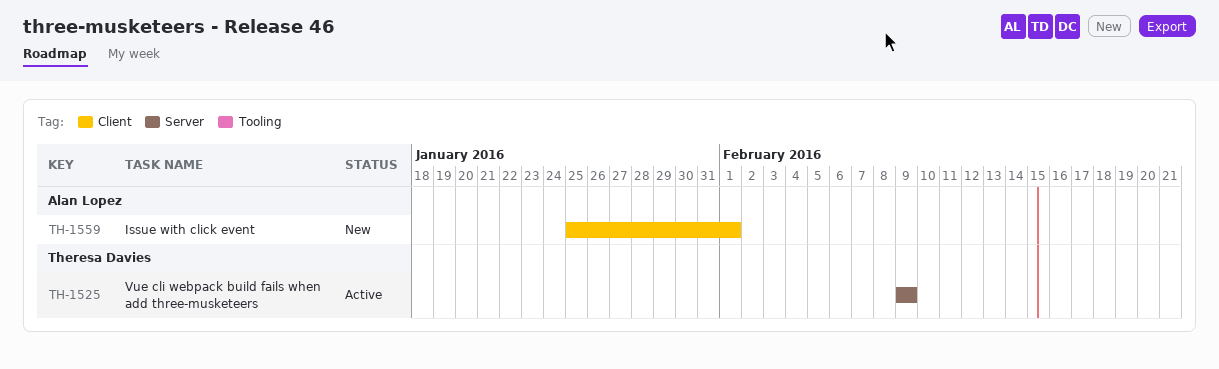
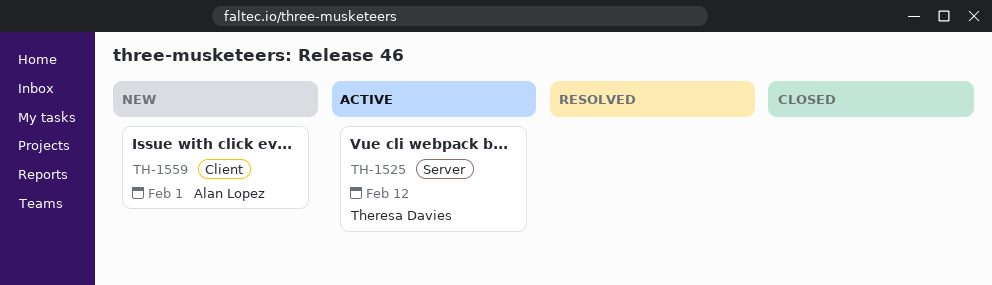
TH-1525, due: Feb 9 -> Feb 12

